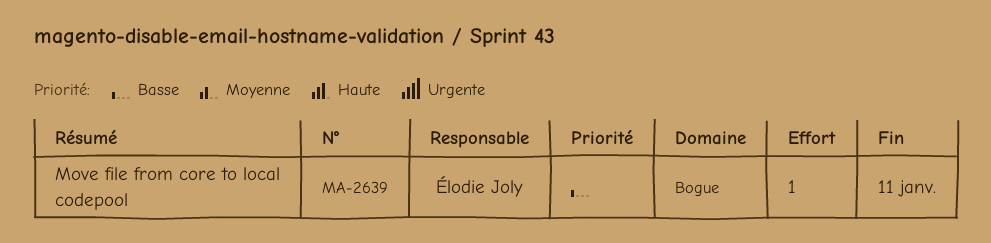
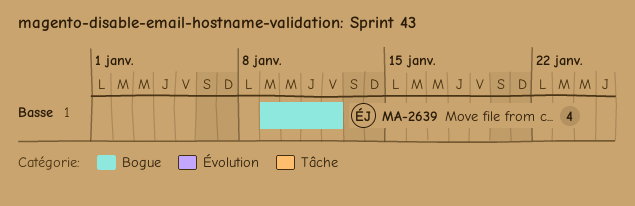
MA-2639, estimate: 1 -> 4
MA-2639, due: Jan 11 -> Jan 12

